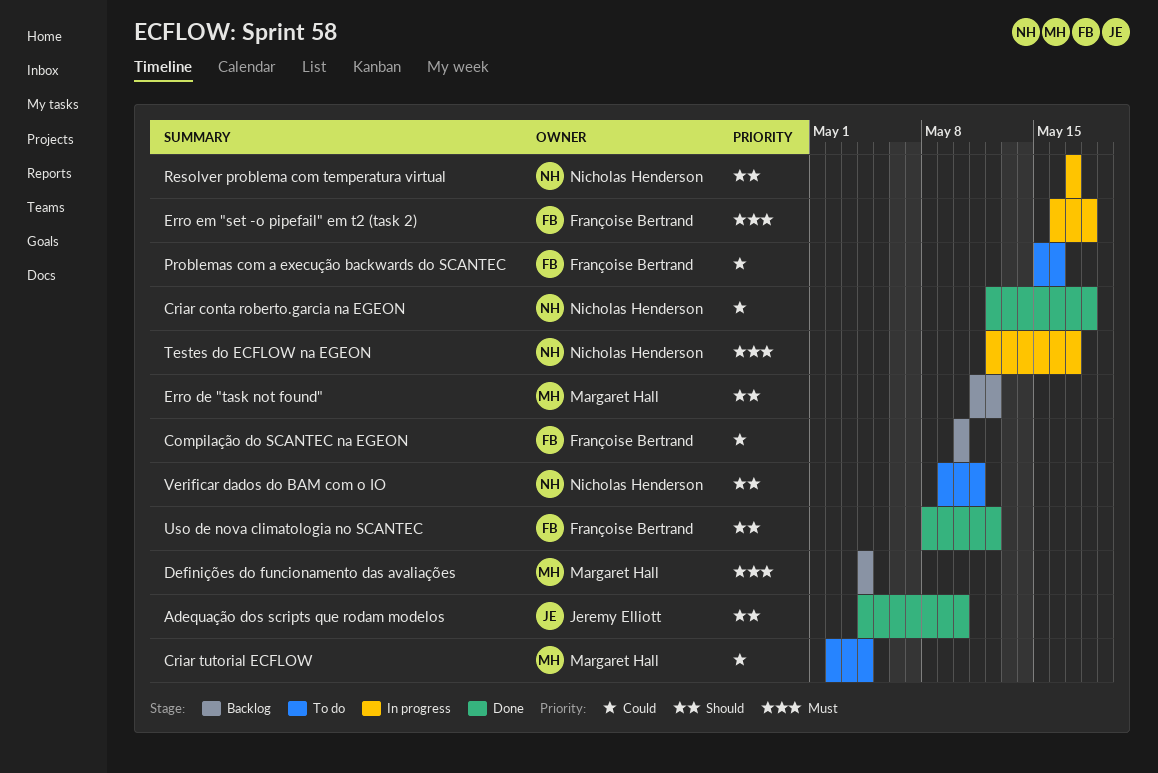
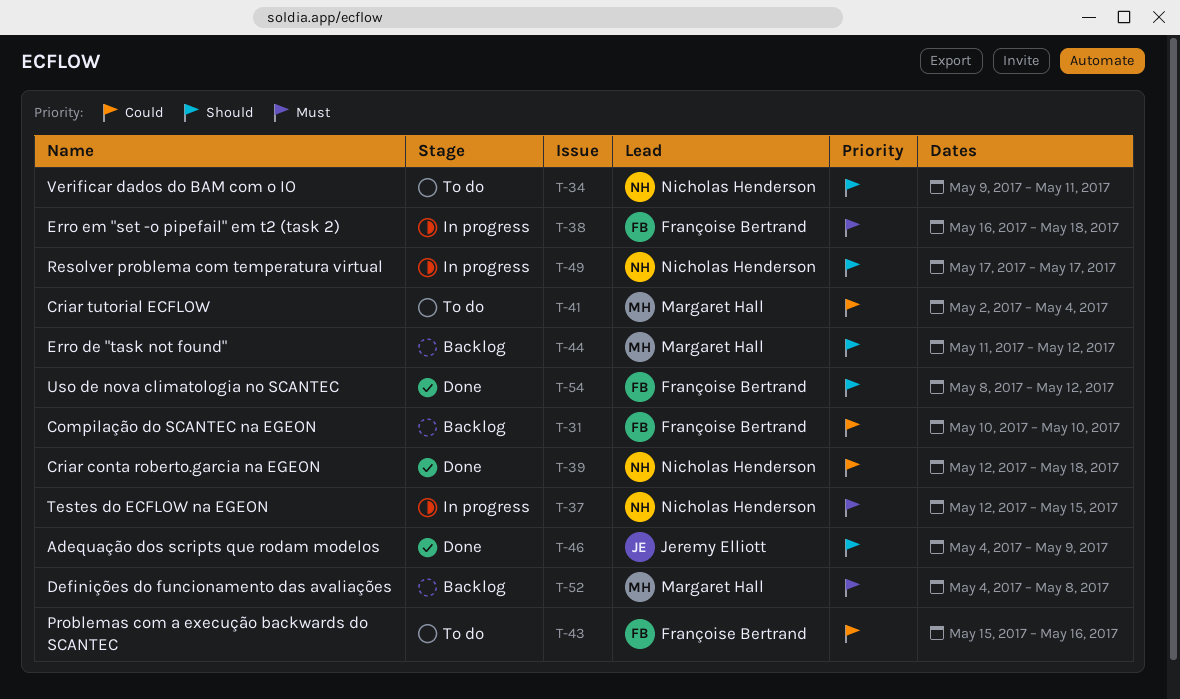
Adequação dos scripts que rodam modelos, due: May 10 -> May 9
Definições do funcionamento das avaliações, due: May 4 -> May 8
Testes do ECFLOW na EGEON, due: May 17 -> May 15

